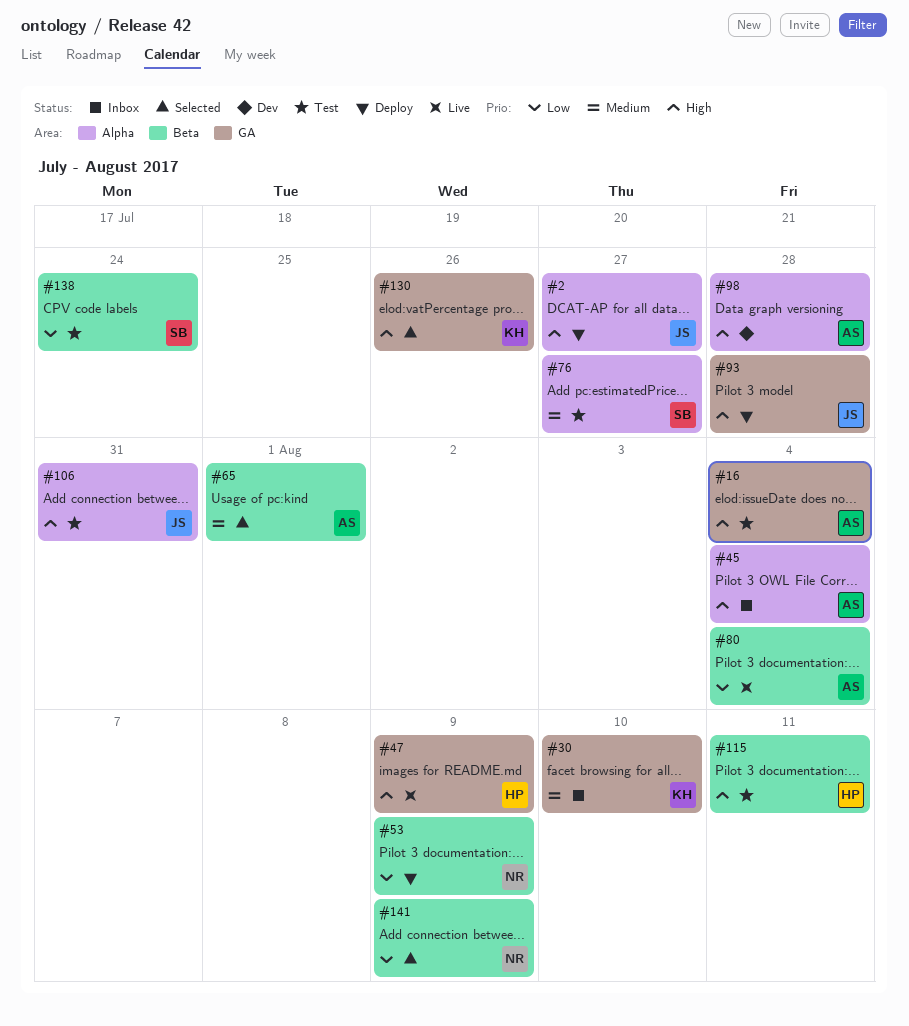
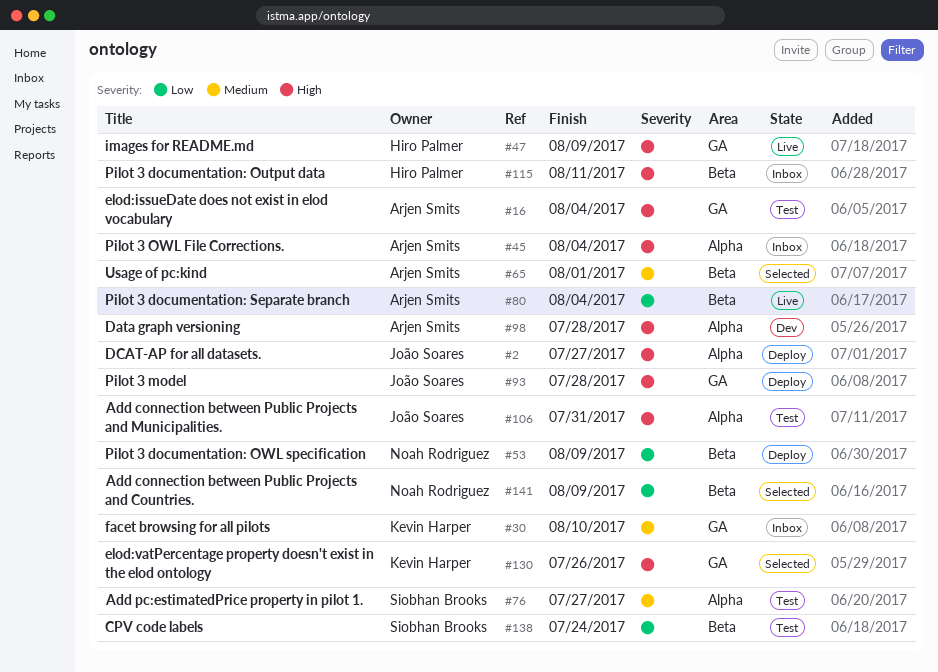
#115, status: Test -> Inbox

